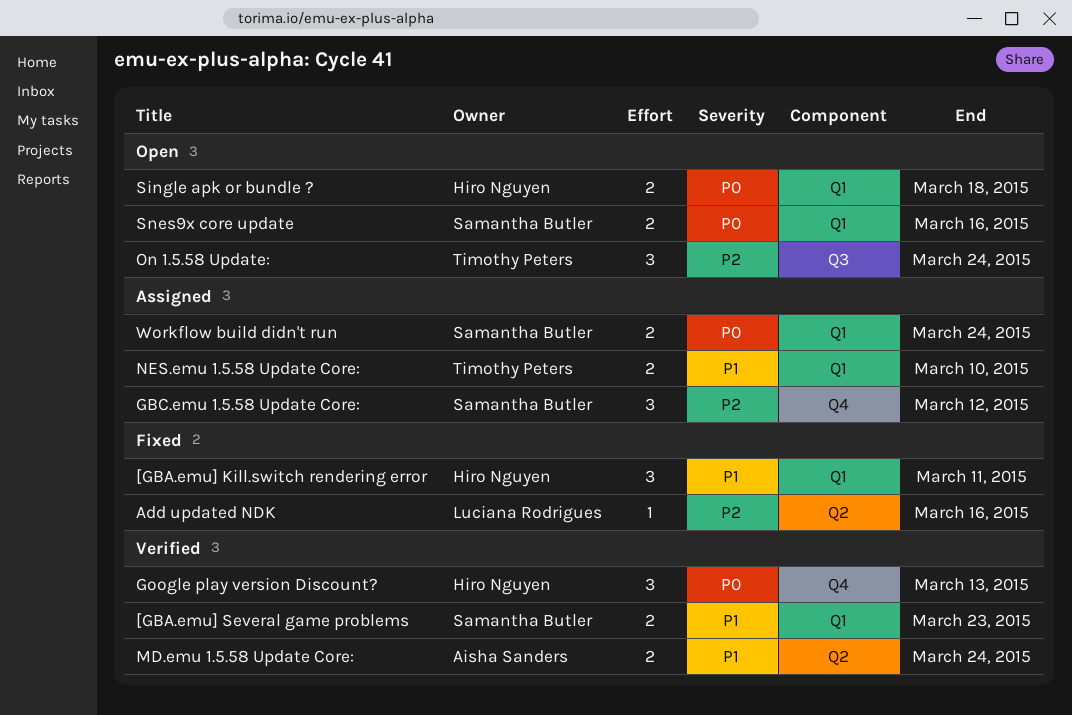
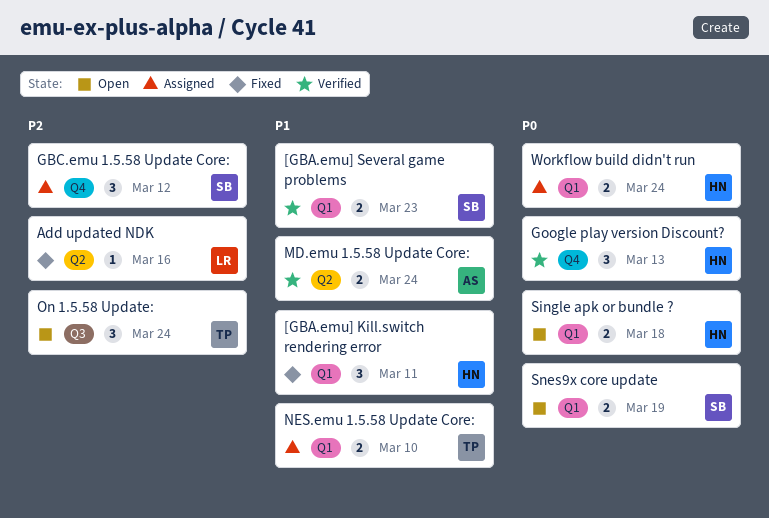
Snes9x core update, due: Mar 16 -> Mar 19
Workflow build didn't run, owner: Samantha Butler -> Hiro Nguyen

